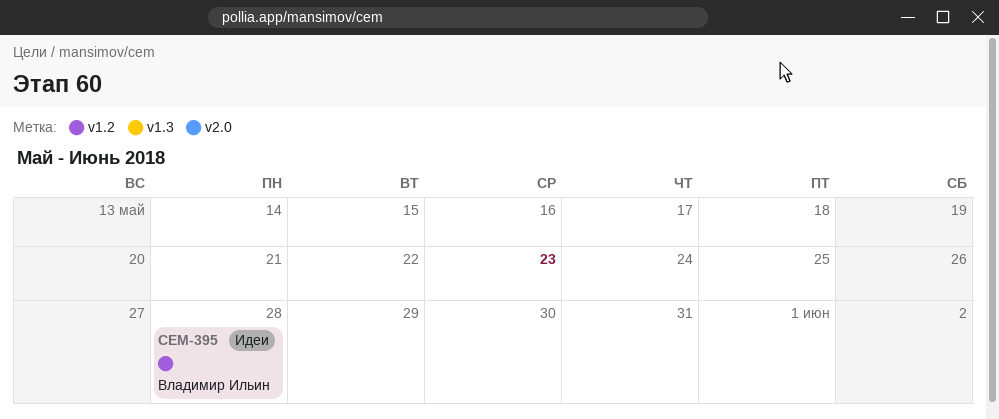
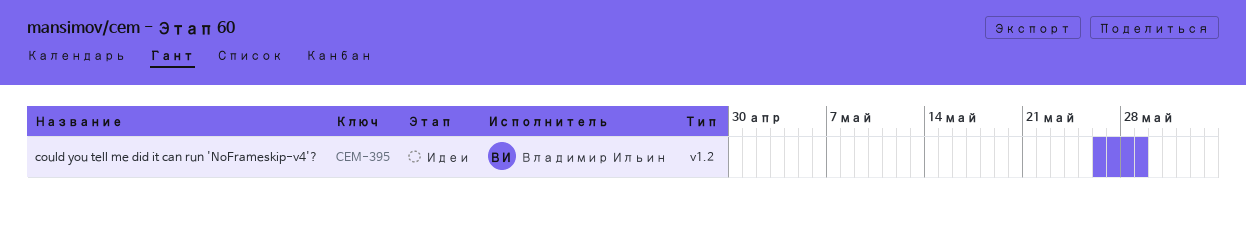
CEM-395, due: May 28 -> May 29

